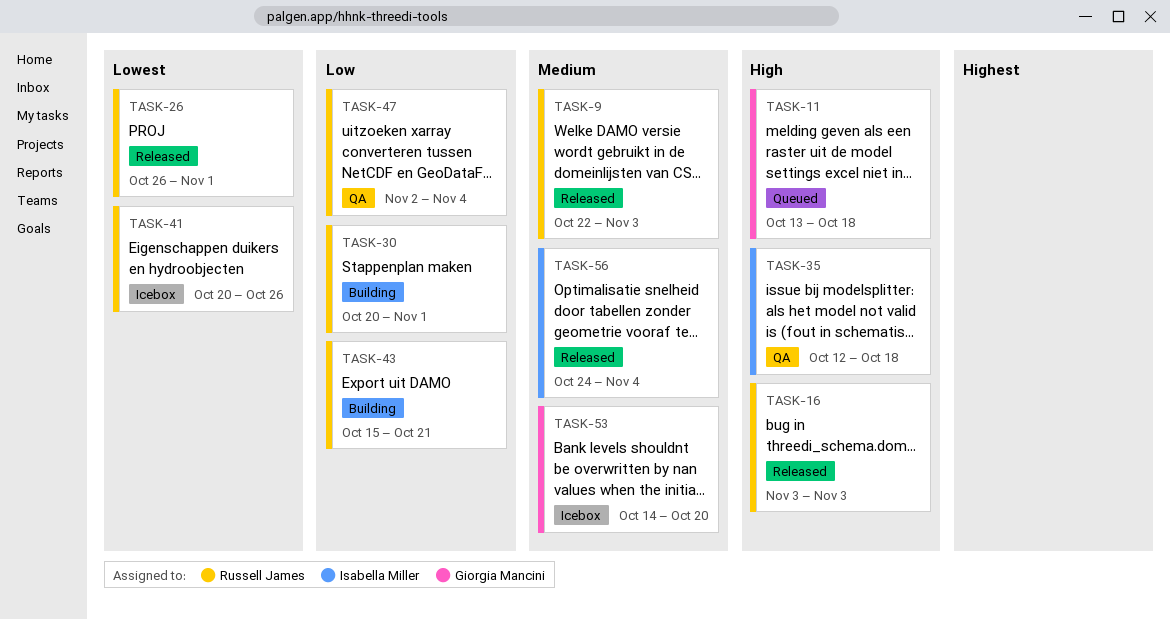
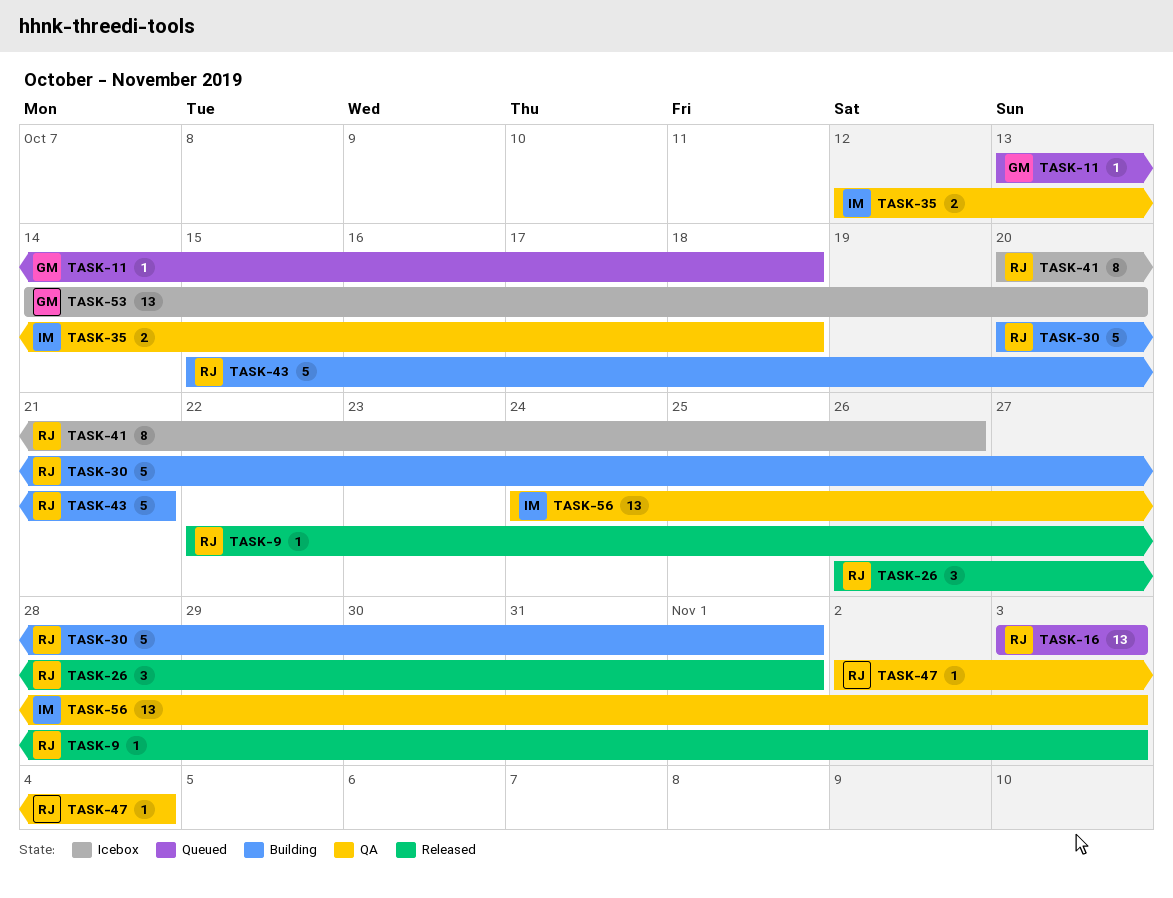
TASK-16, status: Released -> Queued
TASK-56, status: Released -> QA
TASK-56, due: Nov 4 -> Nov 3

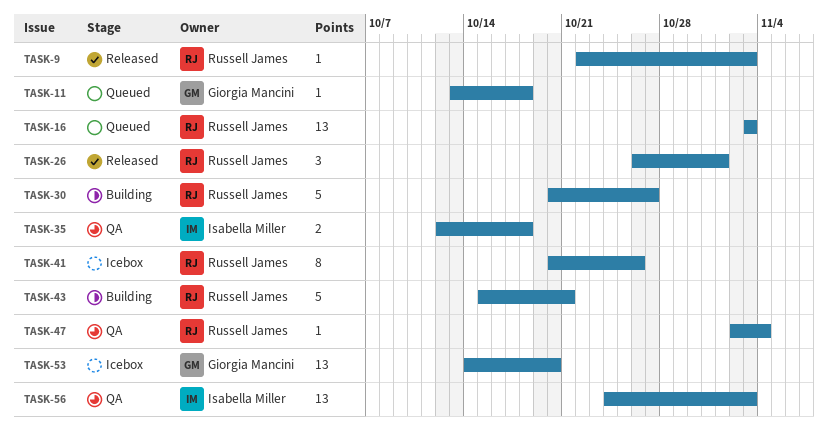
TASK-30, due: Nov 1 -> Oct 27

